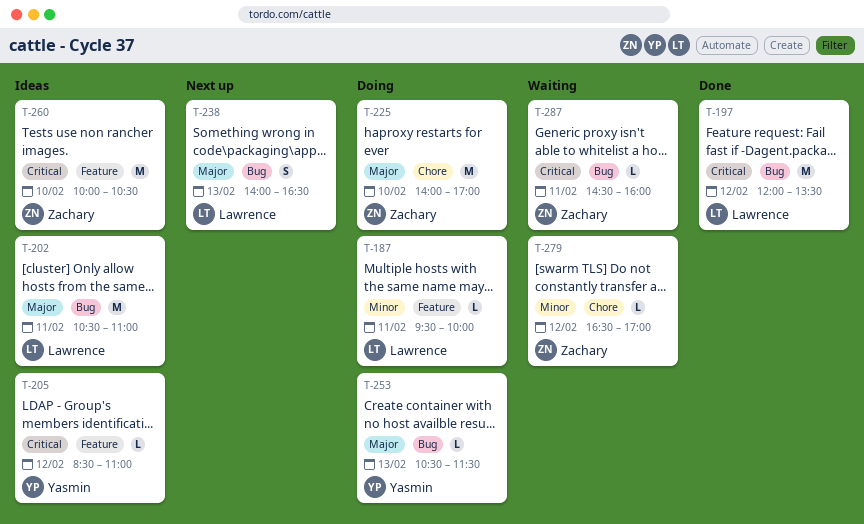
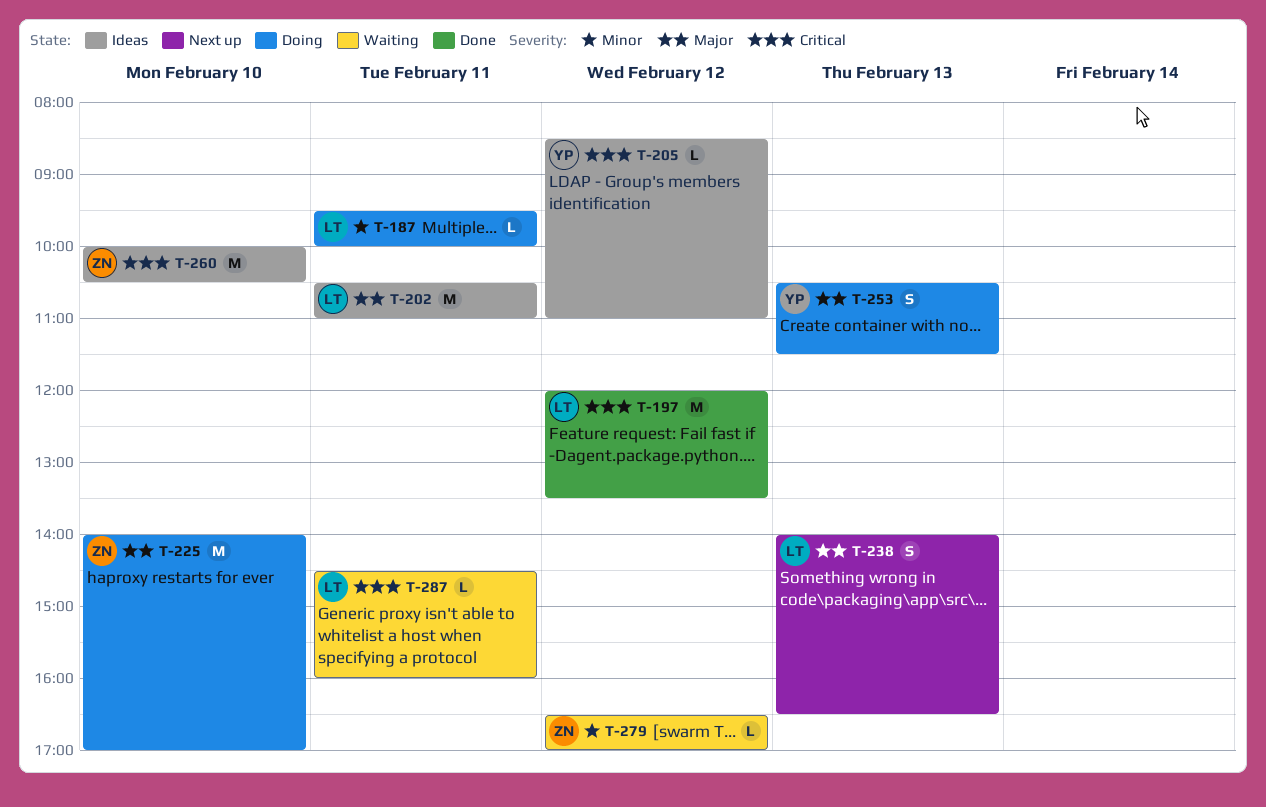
T-253, estimate: L -> S
T-287, owner: Zachary -> Lawrence

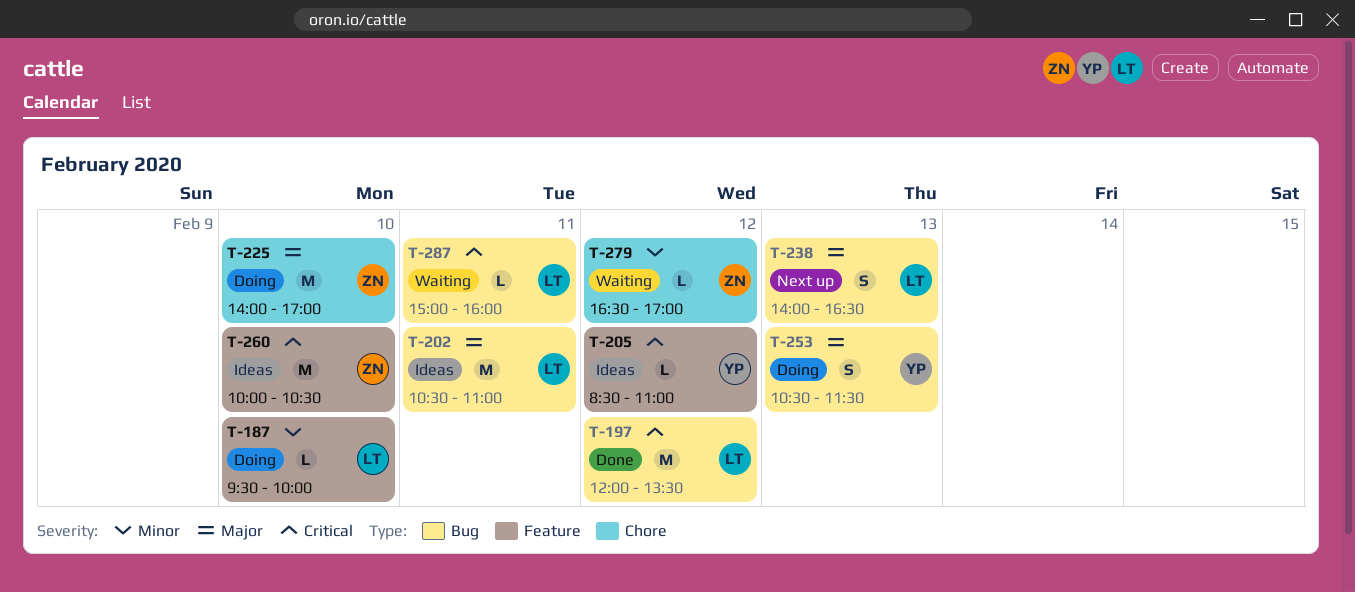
T-187, day: Feb 11 -> Feb 10
T-287, begins: 14:30 -> 15:00

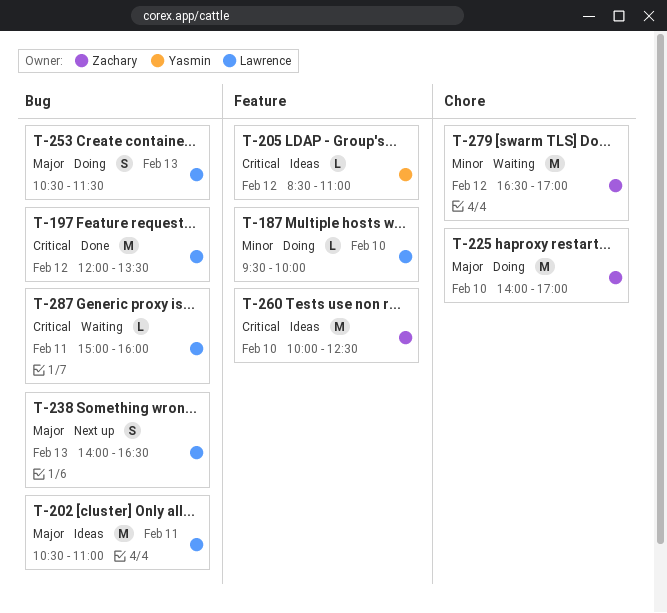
T-253, owner: Yasmin -> Lawrence
T-260, ends: 10:30 -> 12:30
T-279, estimate: L -> M

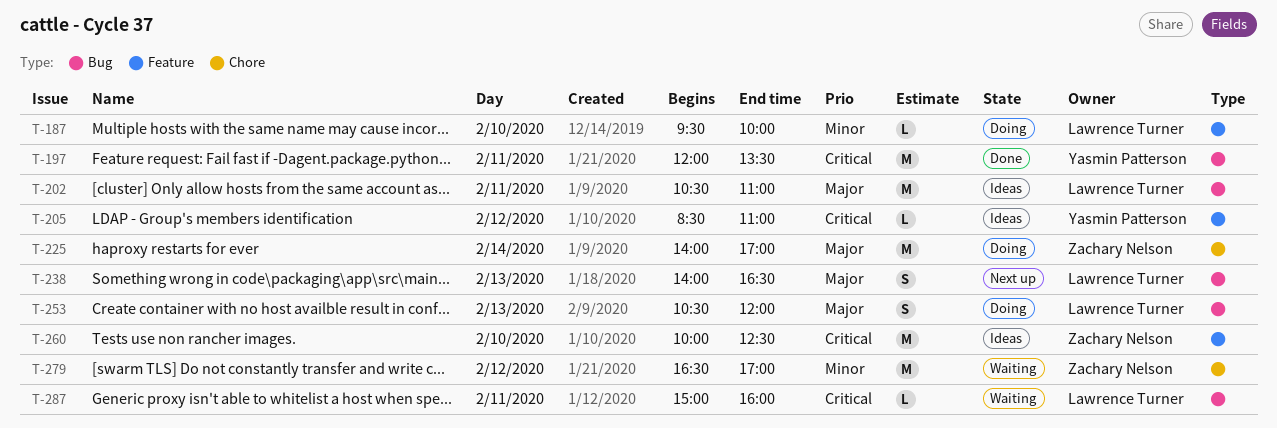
T-197, owner: Lawrence Turner -> Yasmin Patterson
T-197, day: Feb 12 -> Feb 11
T-225, day: Feb 10 -> Feb 14
T-253, ends: 11:30 -> 12:00

